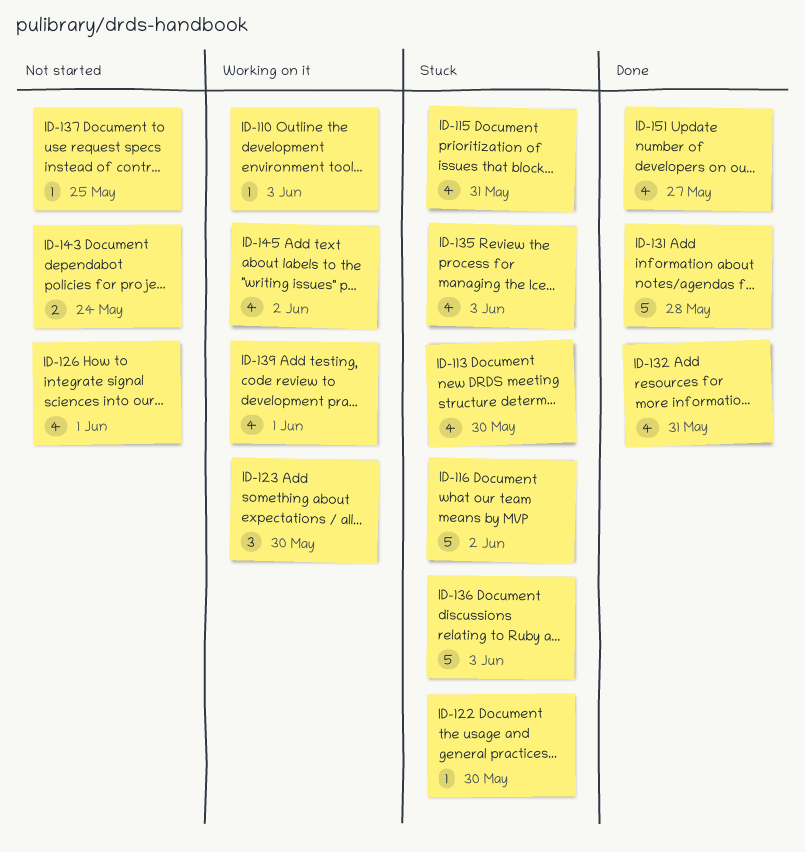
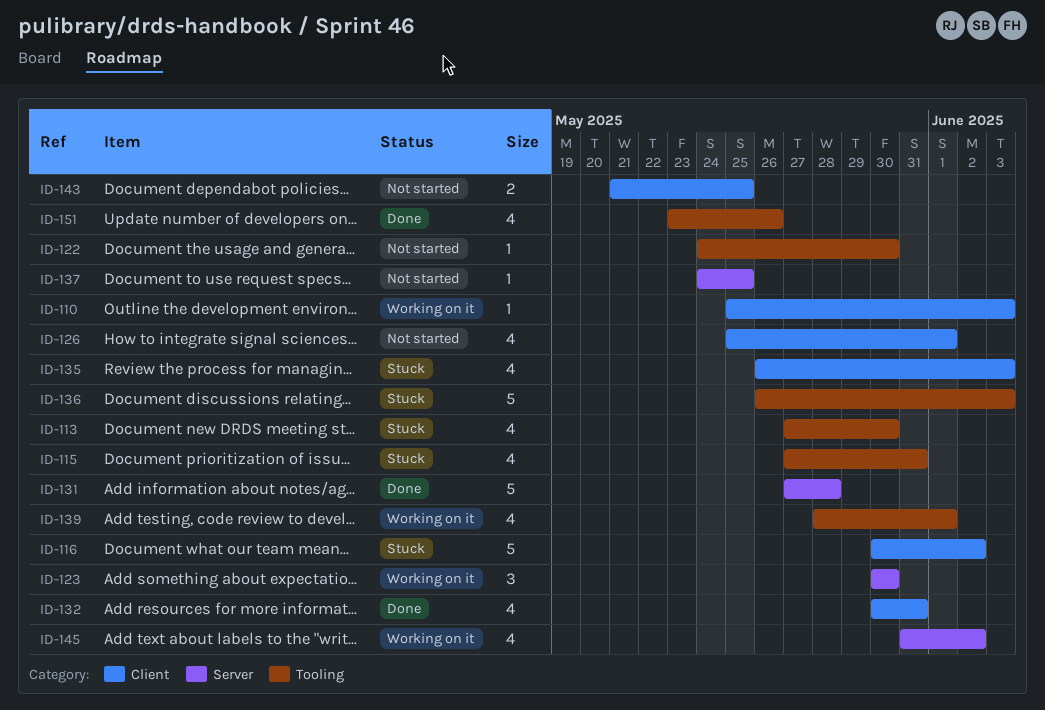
ID-122, status: Stuck -> Not started
ID-143, due: May 24 -> May 25
ID-151, due: May 27 -> May 26

